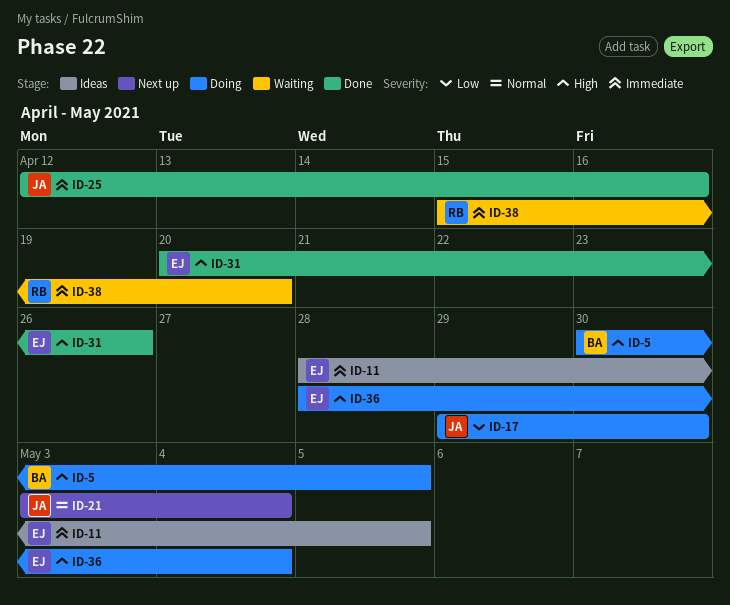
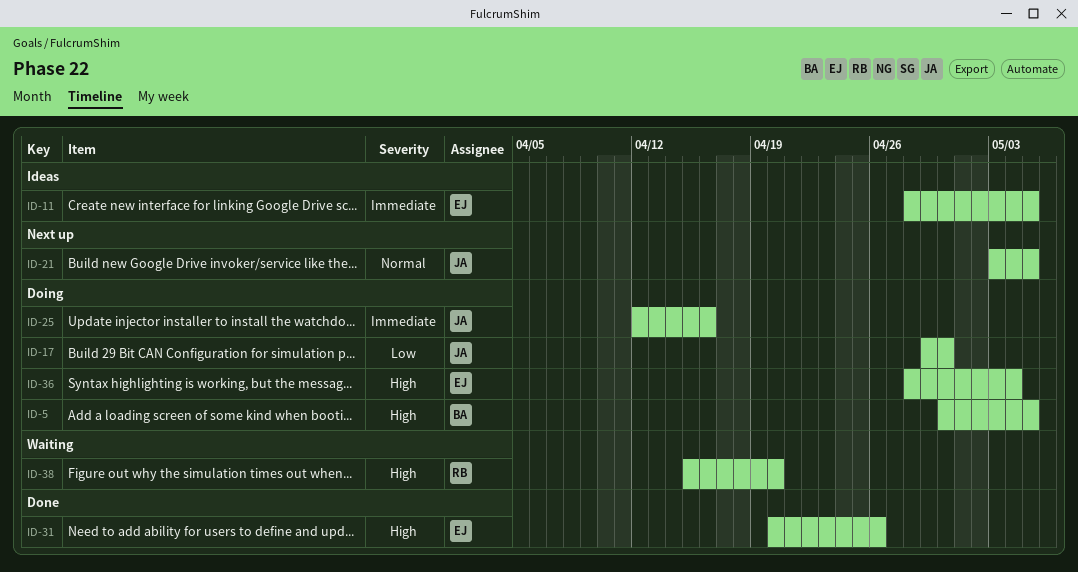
ID-21, due: May 4 -> May 5
ID-25, status: Done -> Doing
ID-38, priority: Immediate -> High

